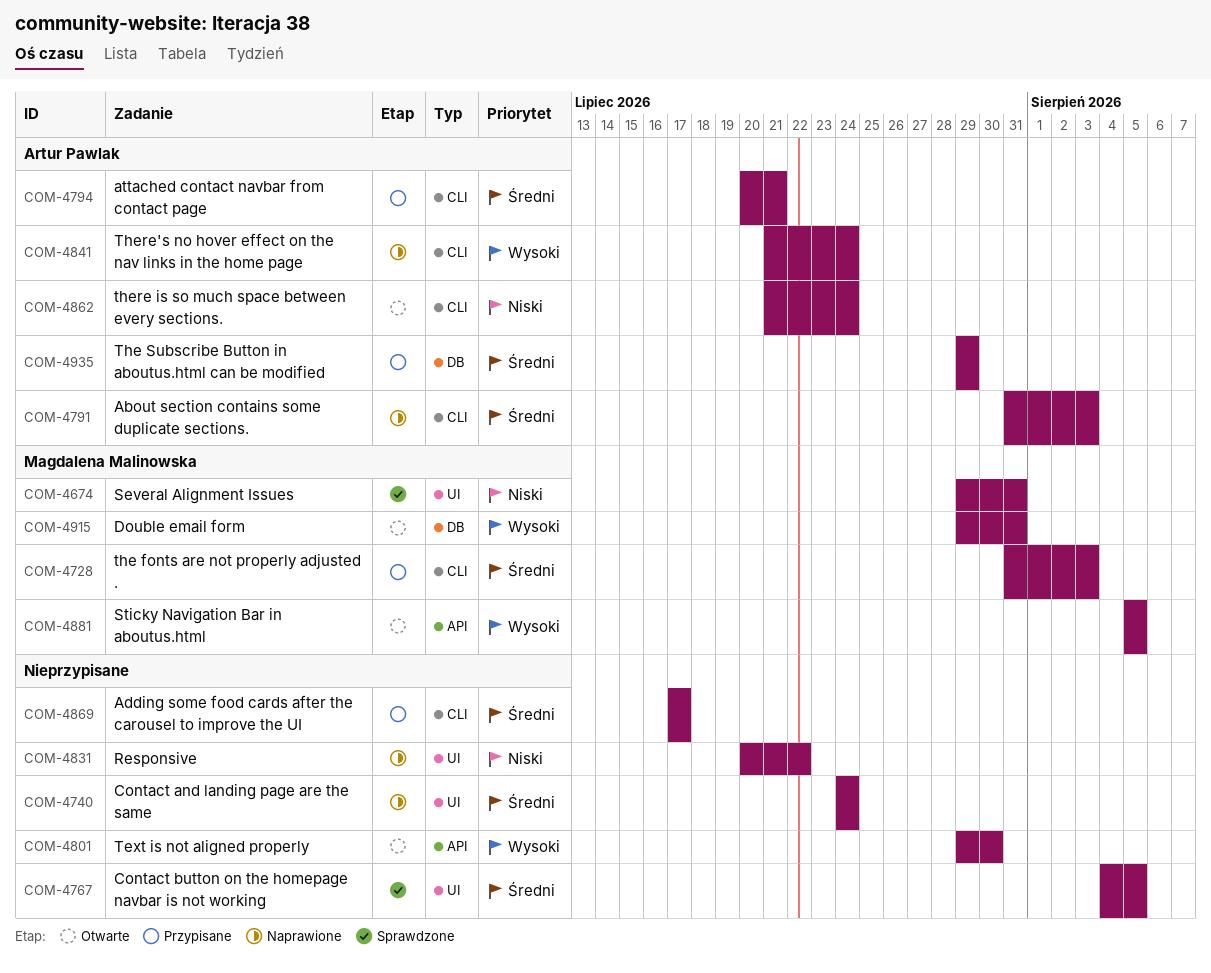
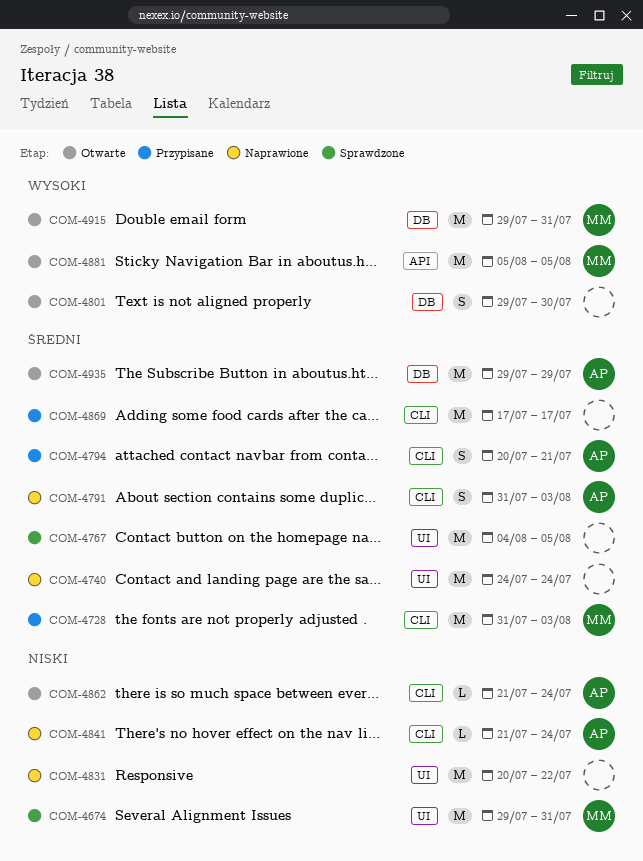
COM-4801, label: API -> DB
COM-4841, priority: Wysoki -> Niski
COM-4935, status: Przypisane -> Otwarte

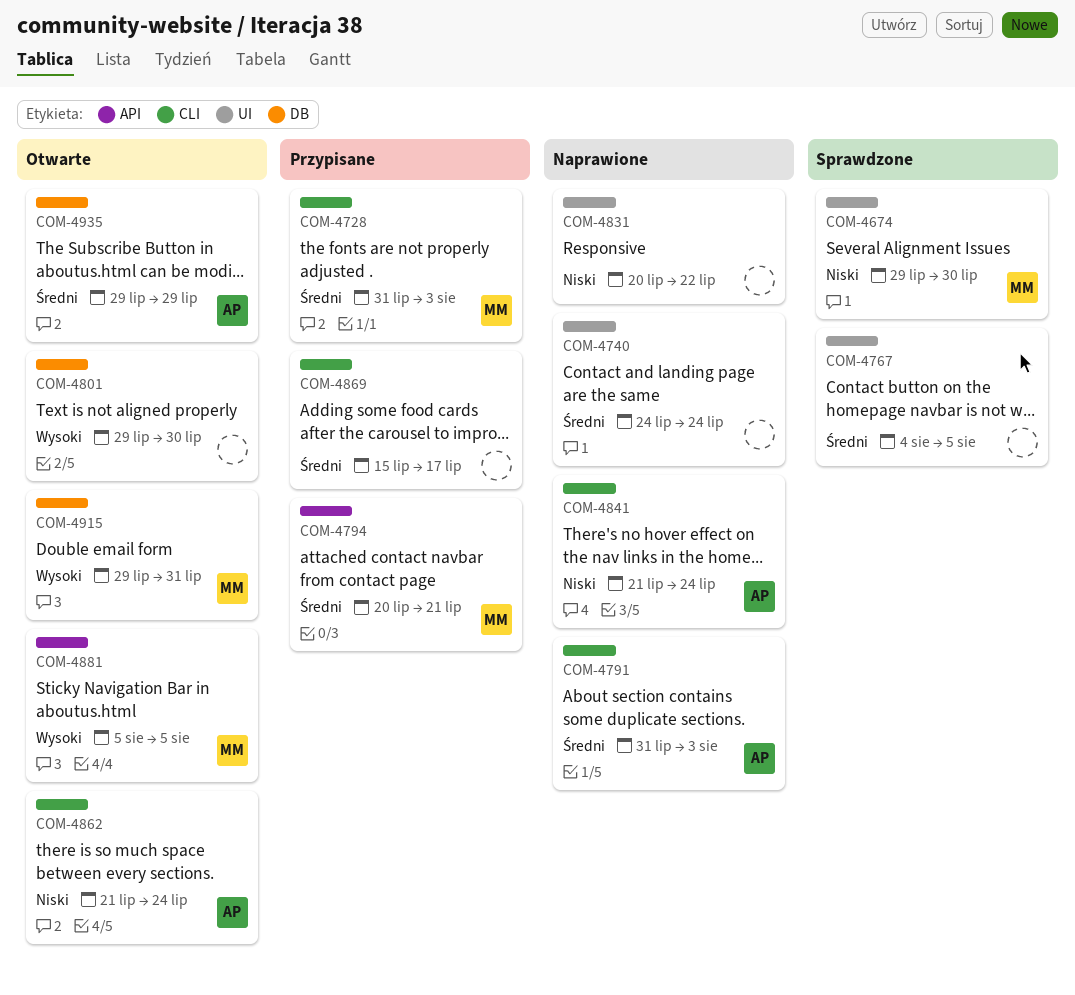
COM-4674, due: Jul 31 -> Jul 30
COM-4794, owner: AP -> MM
COM-4794, label: CLI -> API
COM-4869, start: Jul 17 -> Jul 15

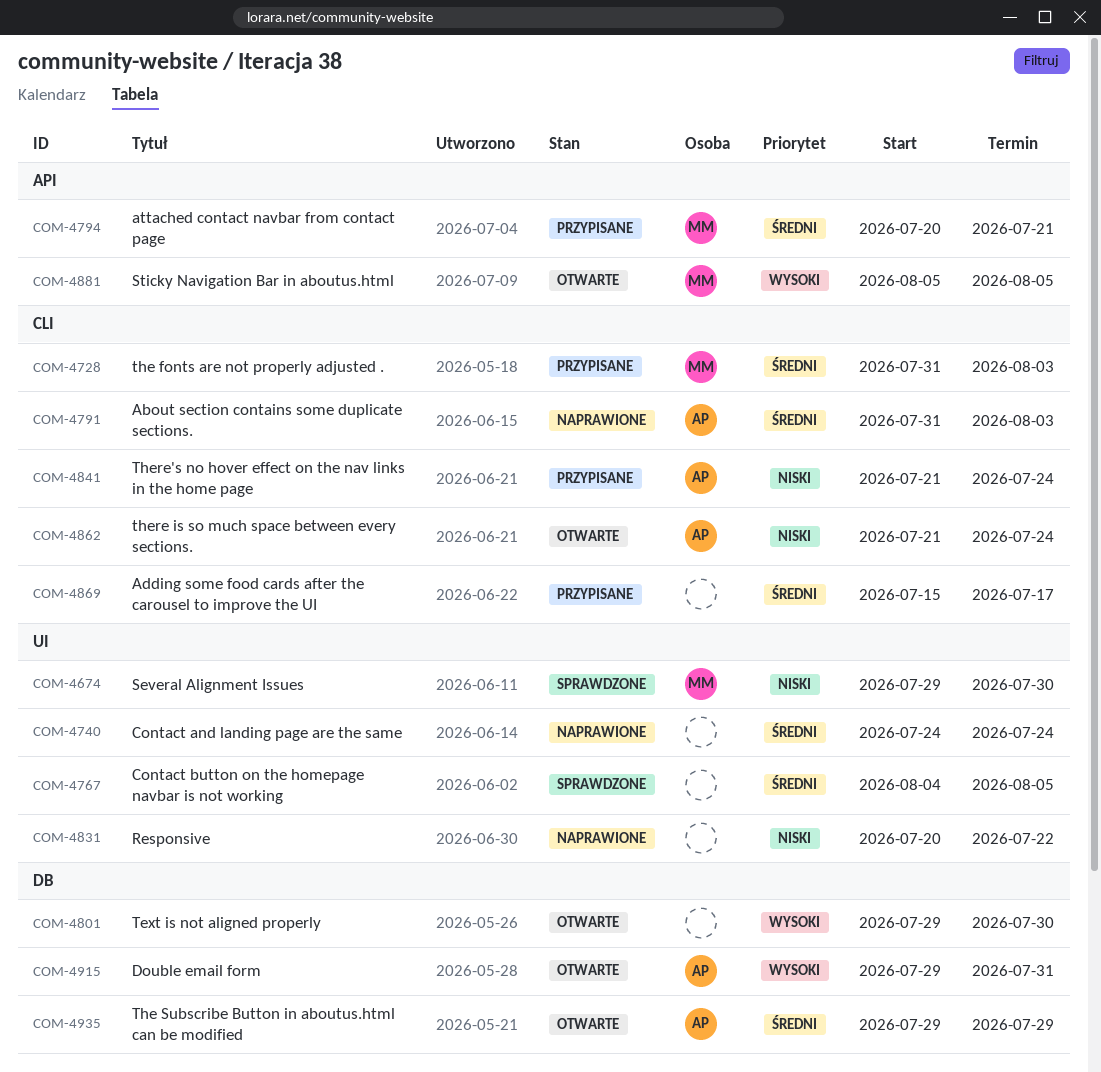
COM-4841, status: Naprawione -> Przypisane
COM-4915, owner: MM -> AP

